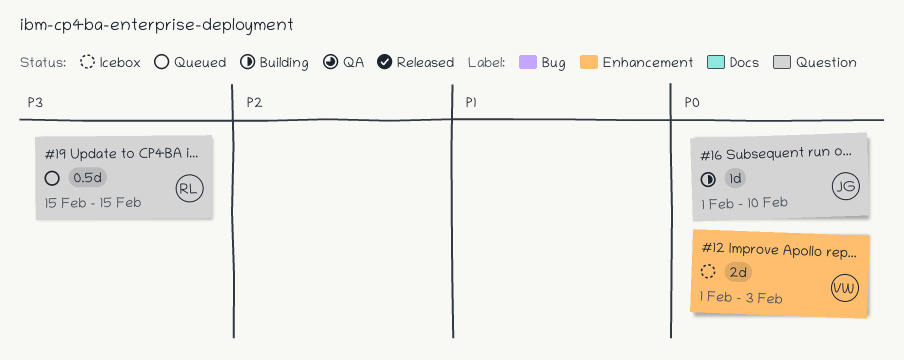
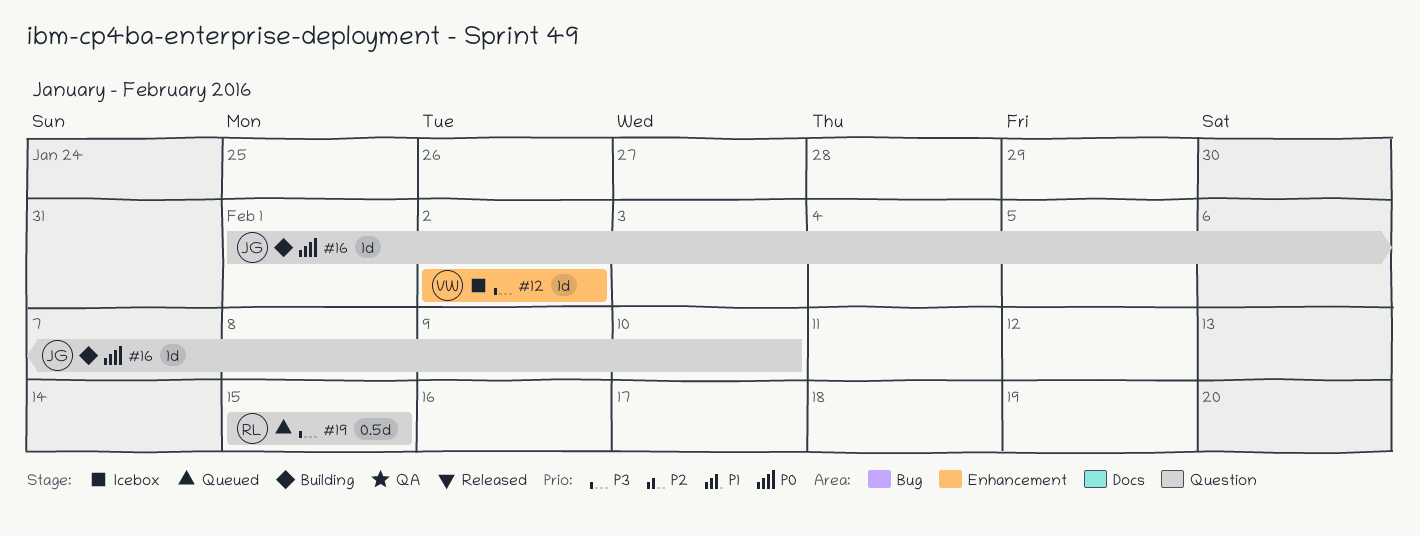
#12, priority: P0 -> P3
#12, estimate: 2d -> 1d
#12, start: Feb 1 -> Feb 2
#12, due: Feb 3 -> Feb 2

